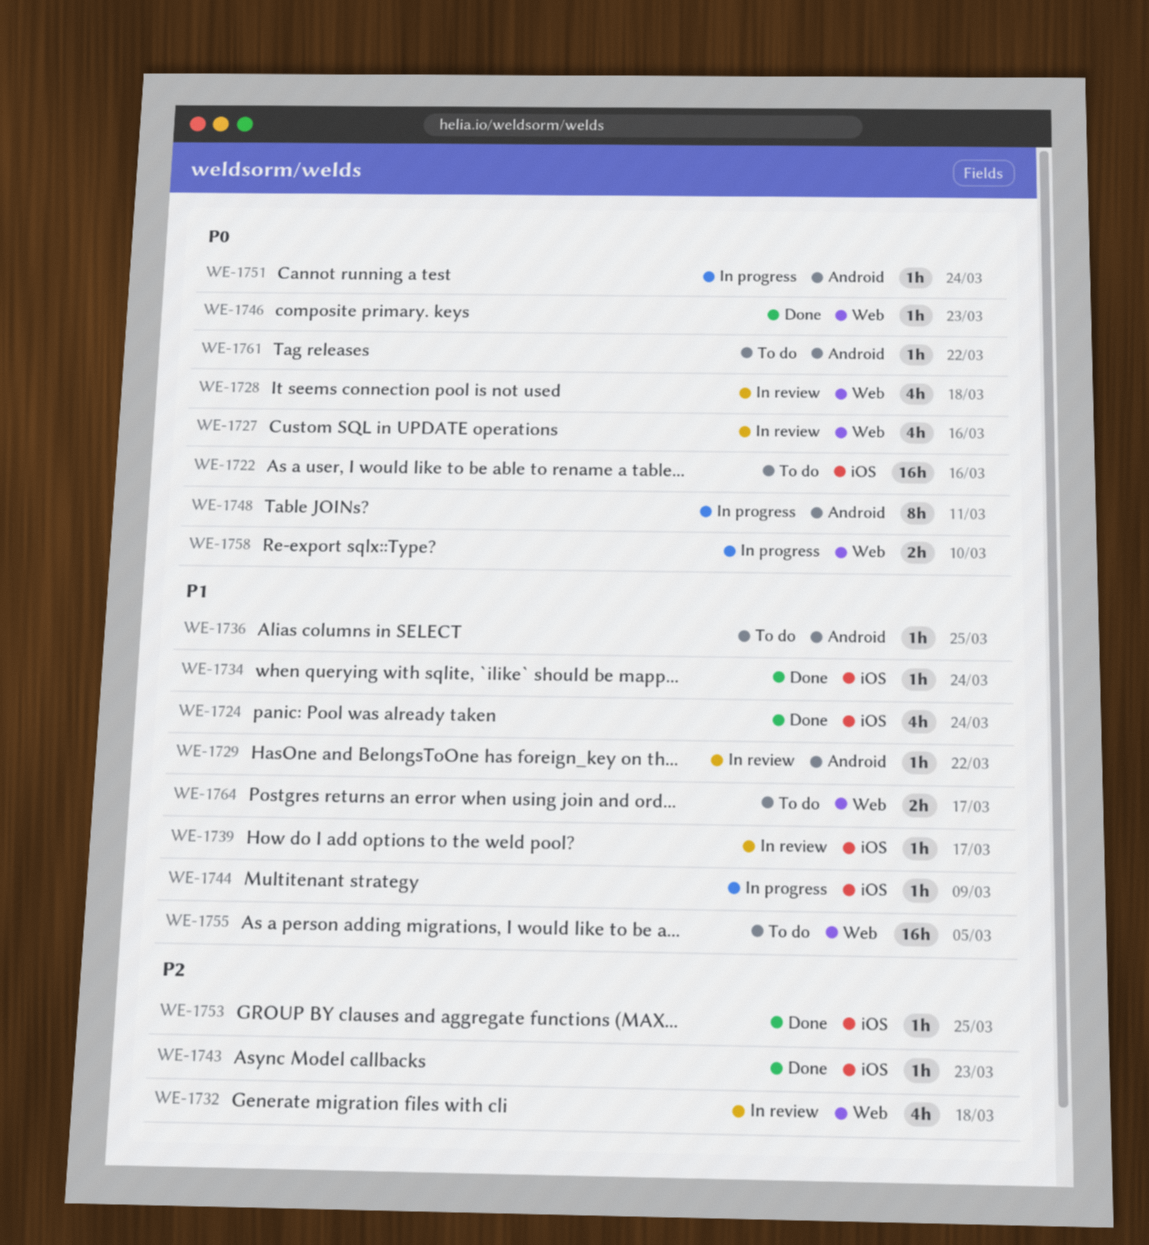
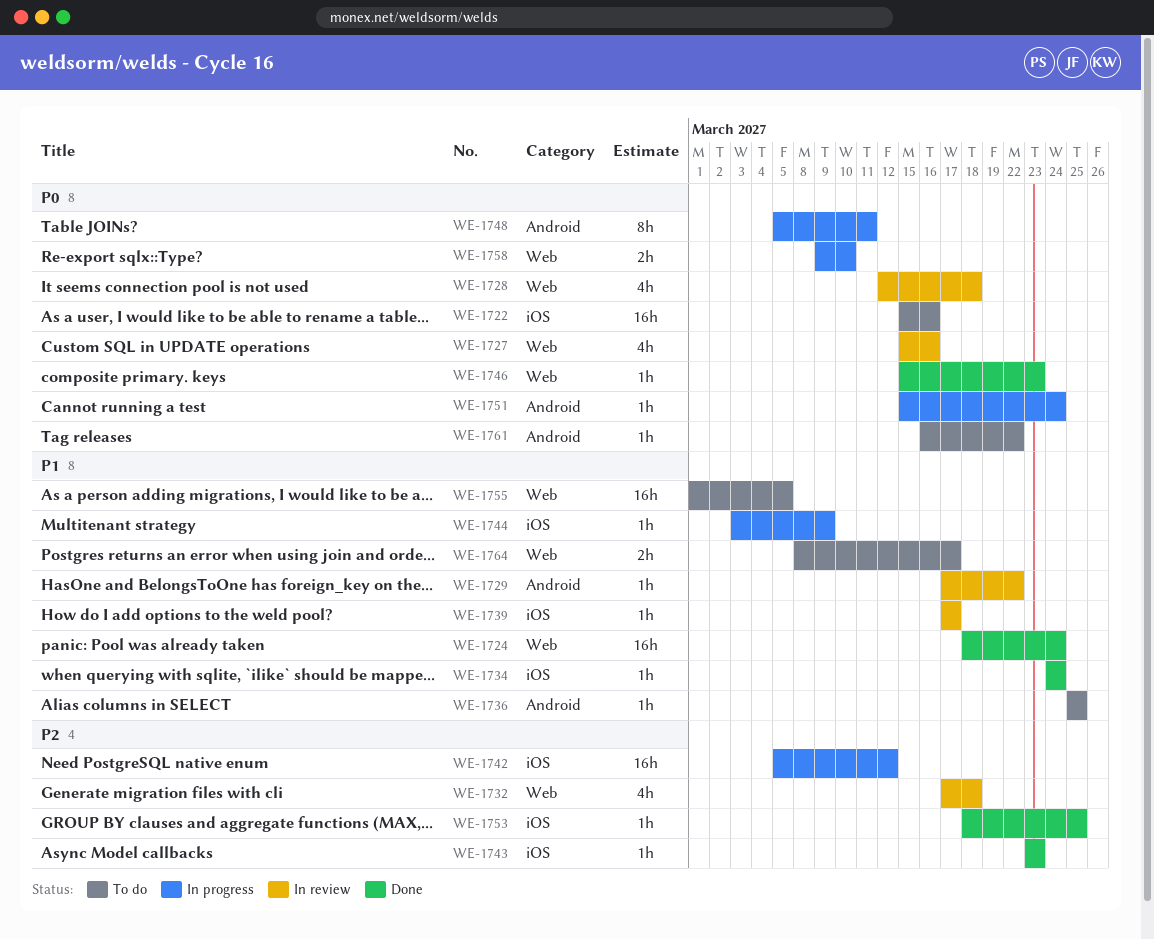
WE-1724, label: iOS -> Web
WE-1724, estimate: 4h -> 16h
WE-1742: none -> present

